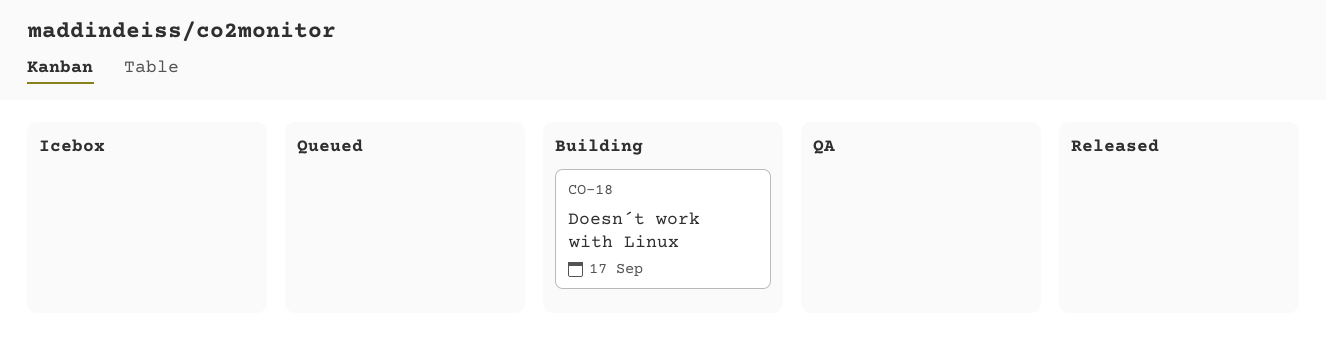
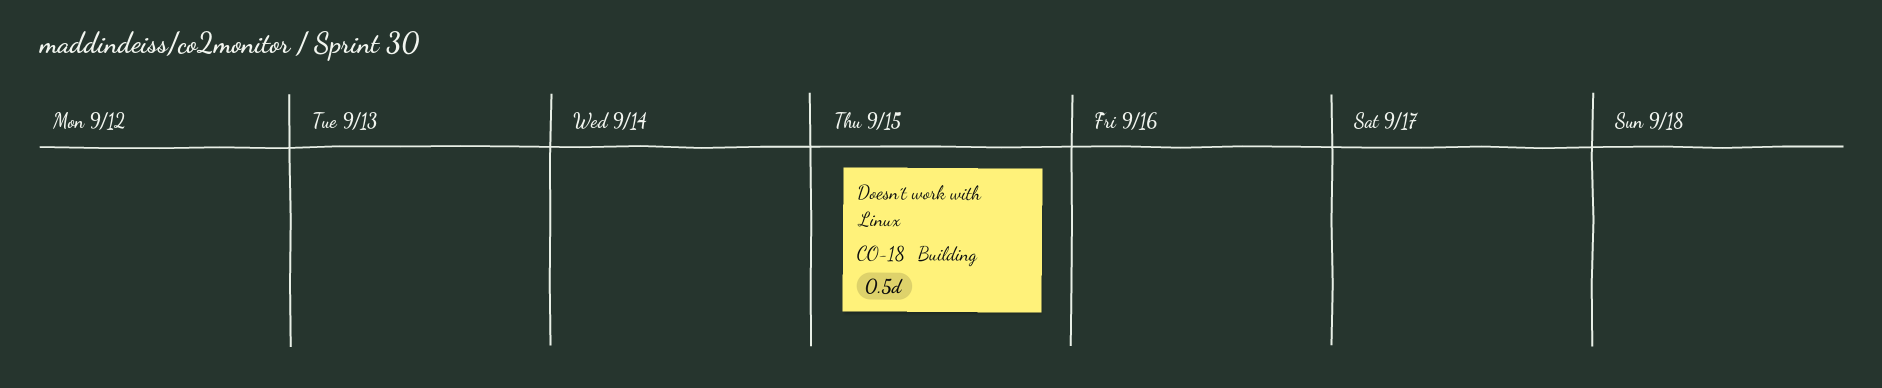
CO-18, due: Sep 17 -> Sep 15

